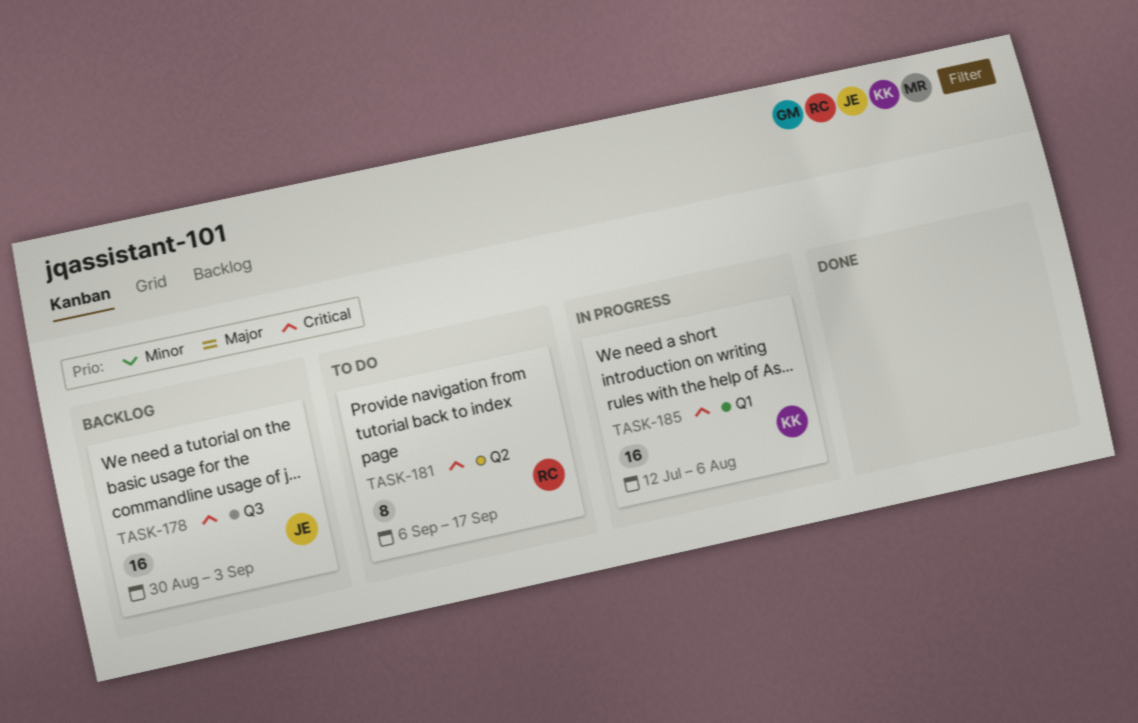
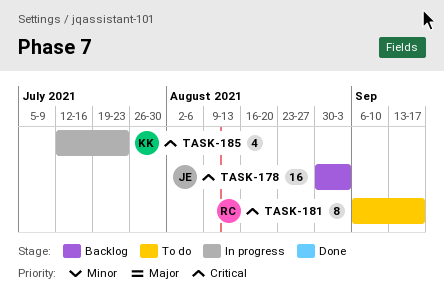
TASK-185, estimate: 16 -> 4
TASK-185, due: Aug 6 -> Jul 23

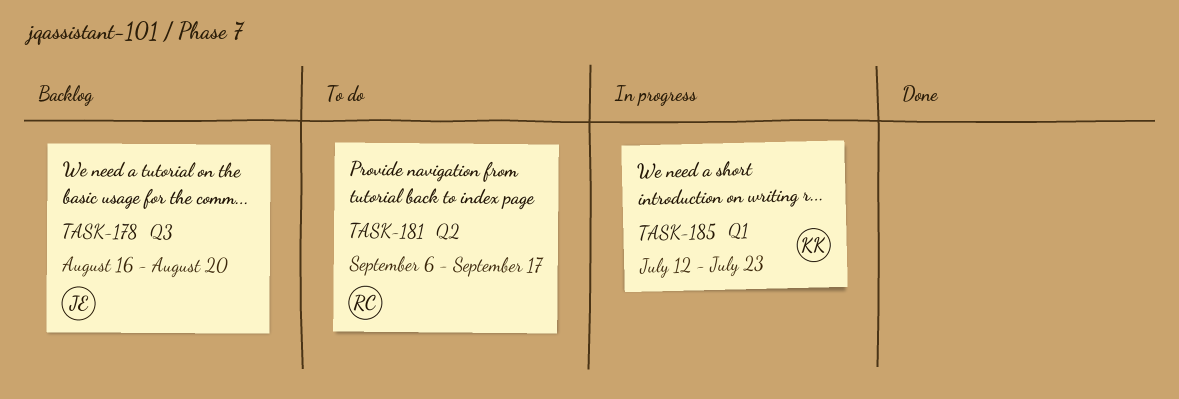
TASK-178, start: Aug 30 -> Aug 16
TASK-178, due: Sep 3 -> Aug 20

